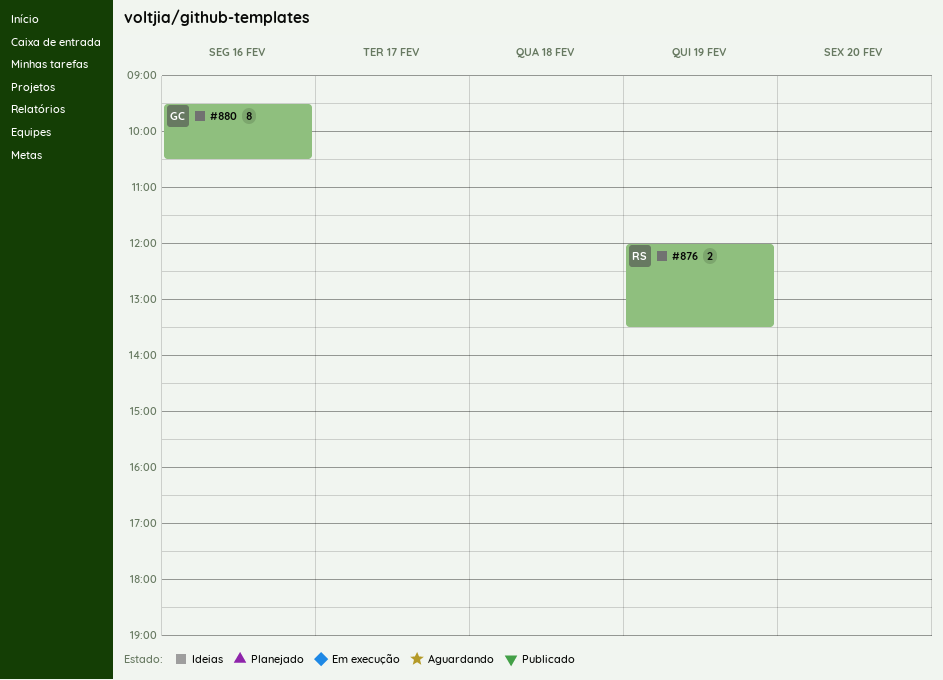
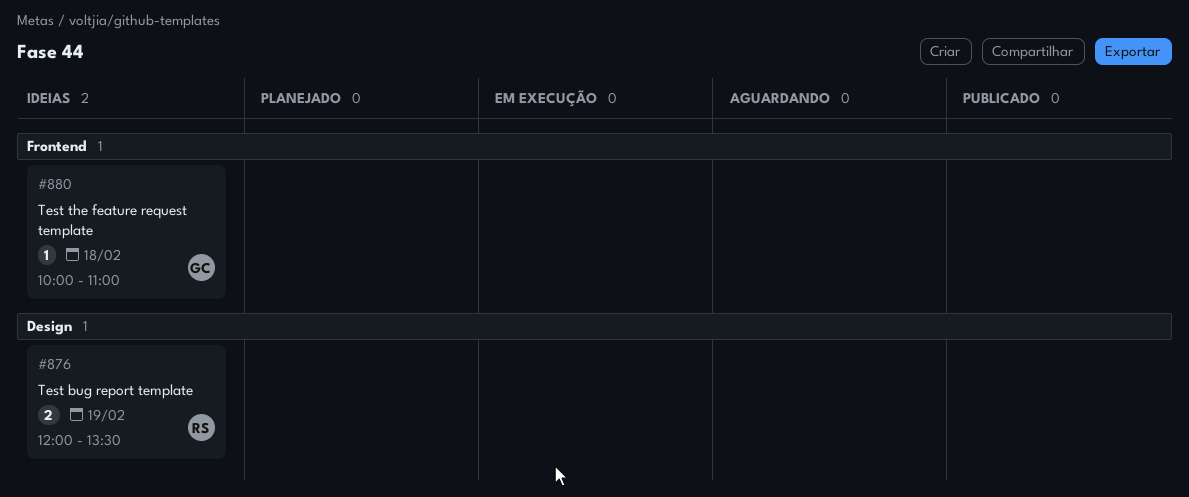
#880, estimate: 8 -> 1
#880, day: Feb 16 -> Feb 18
#880, begins: 09:30 -> 10:00
#880, ends: 10:30 -> 11:00

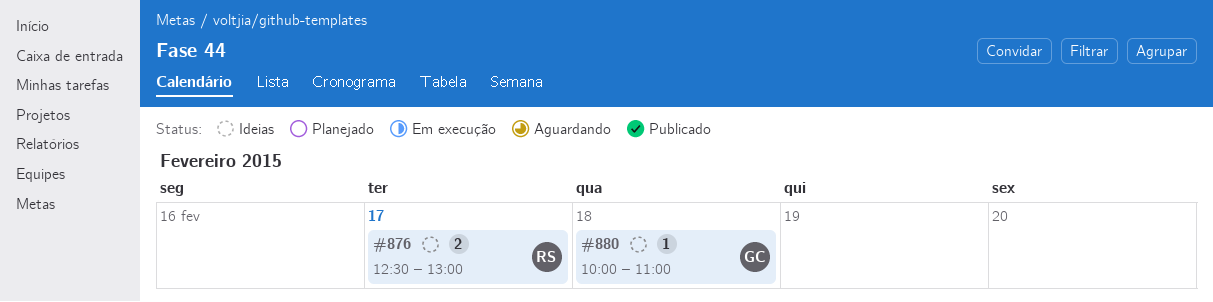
#876, day: Feb 19 -> Feb 17
#876, begins: 12:00 -> 12:30
#876, ends: 13:30 -> 13:00

